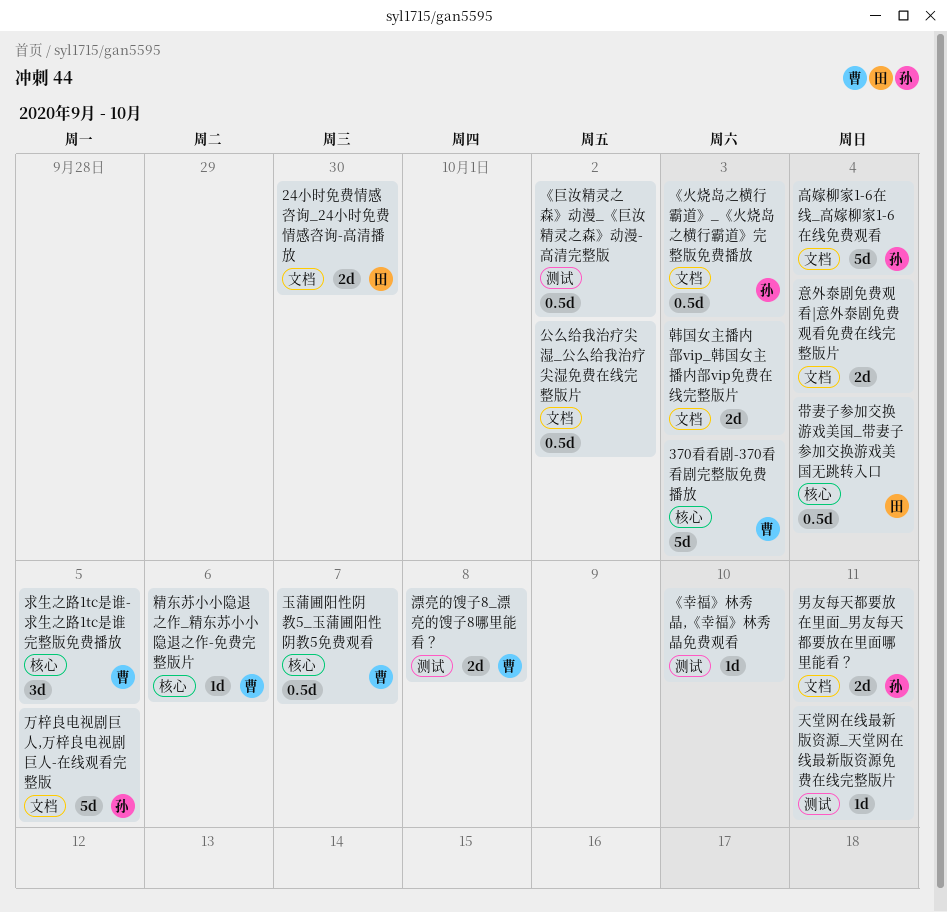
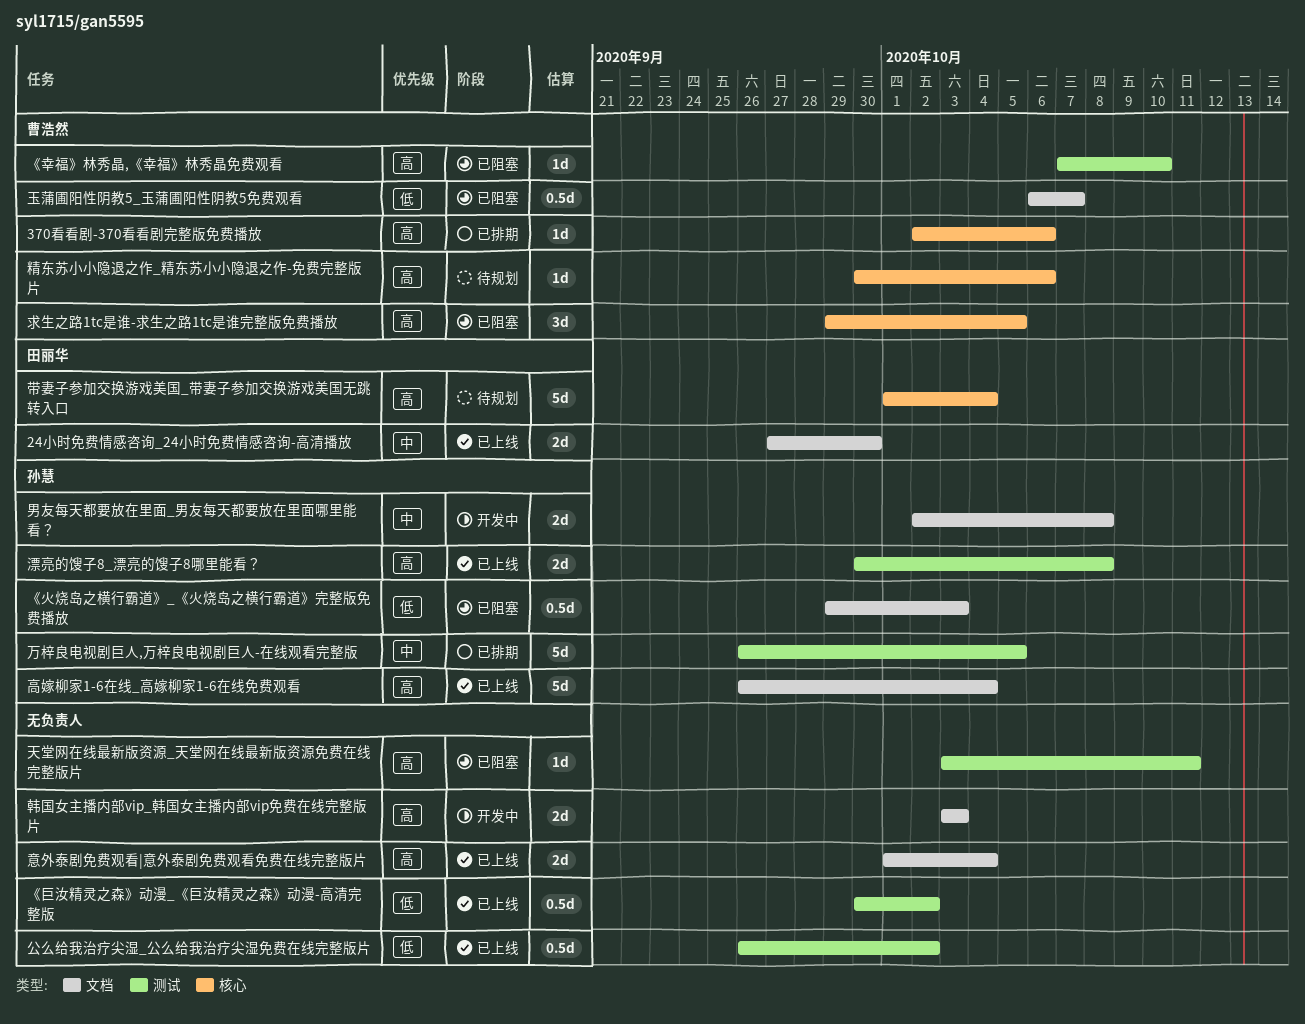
370看看剧-370看看剧完整版免费播放, estimate: 5d -> 1d
370看看剧-370看看剧完整版免费播放, due: Oct 3 -> Oct 6
《幸福》林秀晶,《幸福》林秀晶免费观看, owner: none -> 曹浩然
万梓良电视剧巨人,万梓良电视剧巨人-在线观看完整版, label: 文档 -> 测试
公么给我治疗尖湿_公么给我治疗尖湿免费在线完整版片, label: 文档 -> 测试
带妻子参加交换游戏美国_带妻子参加交换游戏美国无跳转入口, estimate: 0.5d -> 5d
漂亮的馊子8_漂亮的馊子8哪里能看？, owner: 曹浩然 -> 孙慧
玉蒲圃阳性阴教5_玉蒲圃阳性阴教5免费观看, label: 核心 -> 文档
男友每天都要放在里面_男友每天都要放在里面哪里能看？, due: Oct 11 -> Oct 8

